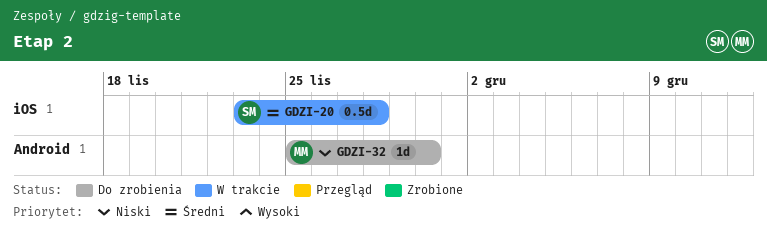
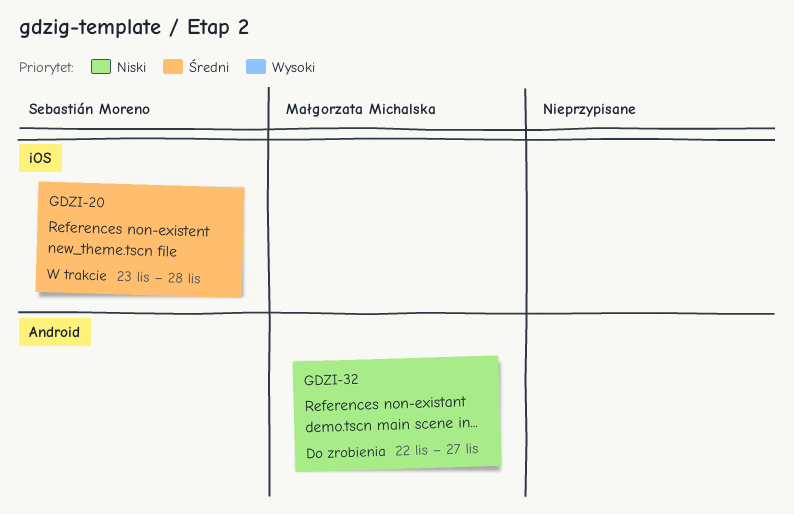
GDZI-32, start: Nov 25 -> Nov 22
GDZI-32, due: Nov 30 -> Nov 27

